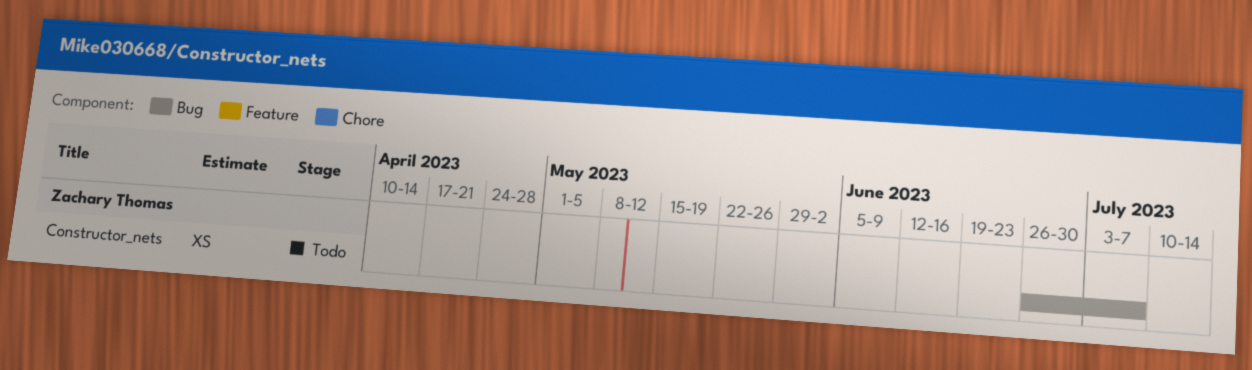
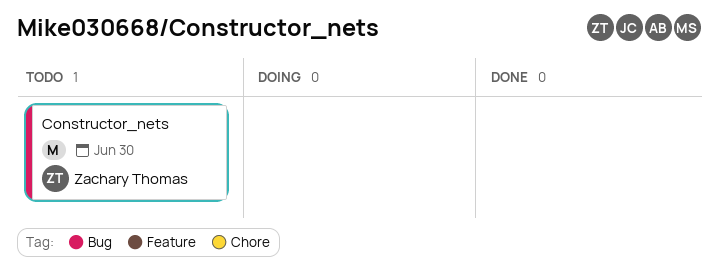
Constructor_nets, estimate: XS -> M
Constructor_nets, due: Jul 7 -> Jun 30

